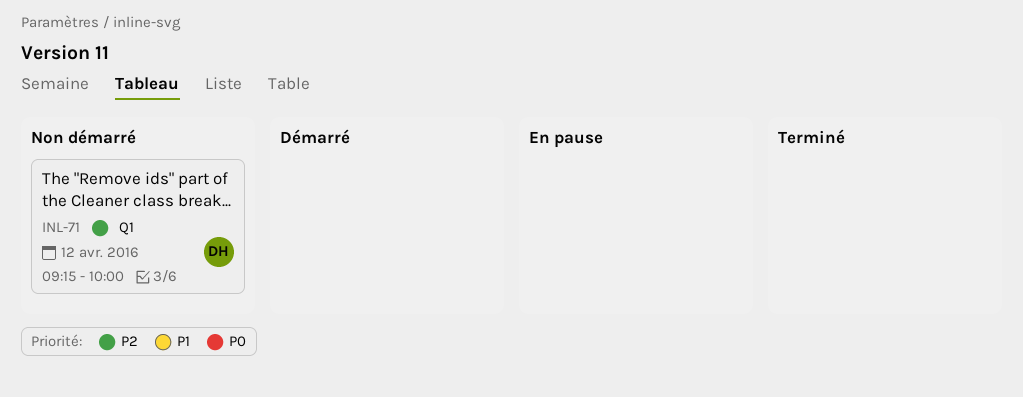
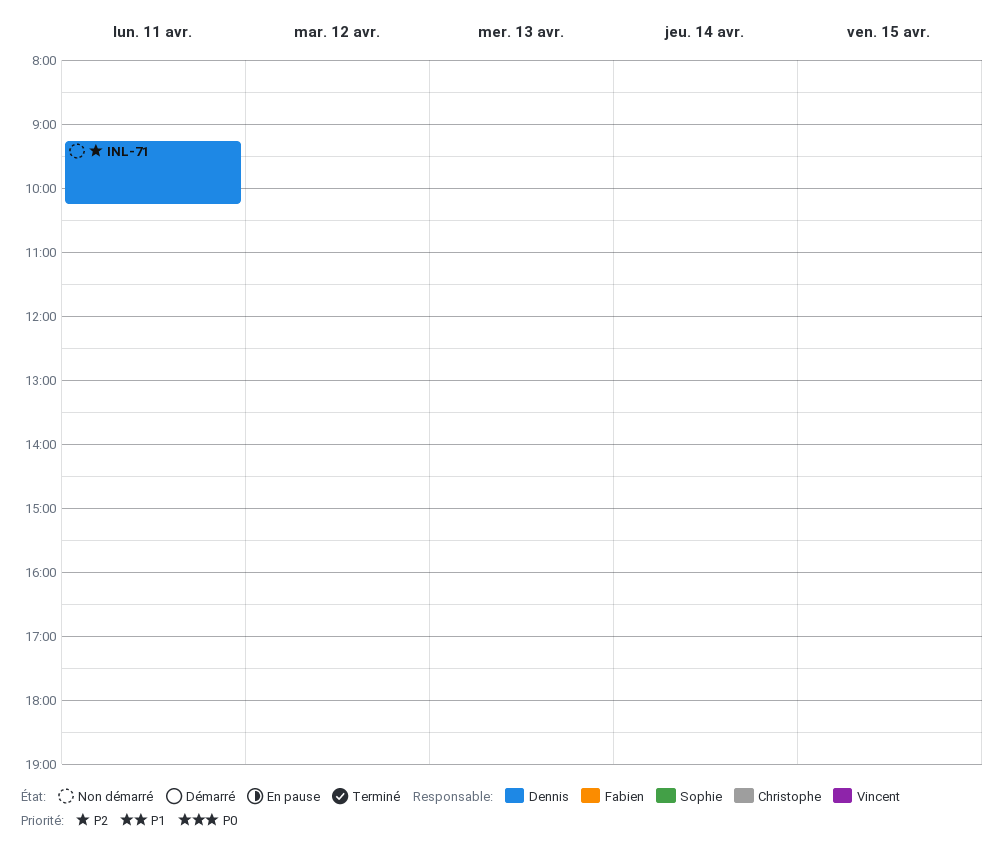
INL-71, day: Apr 12 -> Apr 11
INL-71, ends: 10:00 -> 10:15

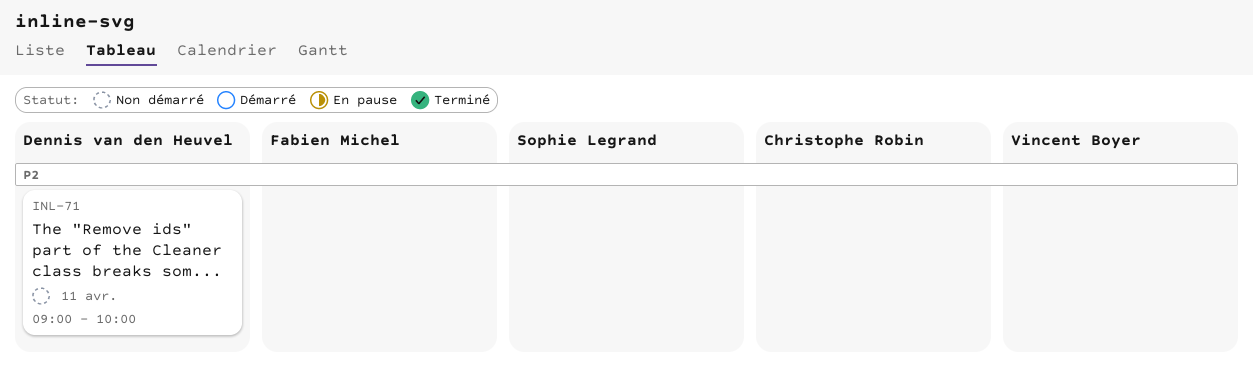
INL-71, begins: 09:15 -> 09:00
INL-71, ends: 10:15 -> 10:00

